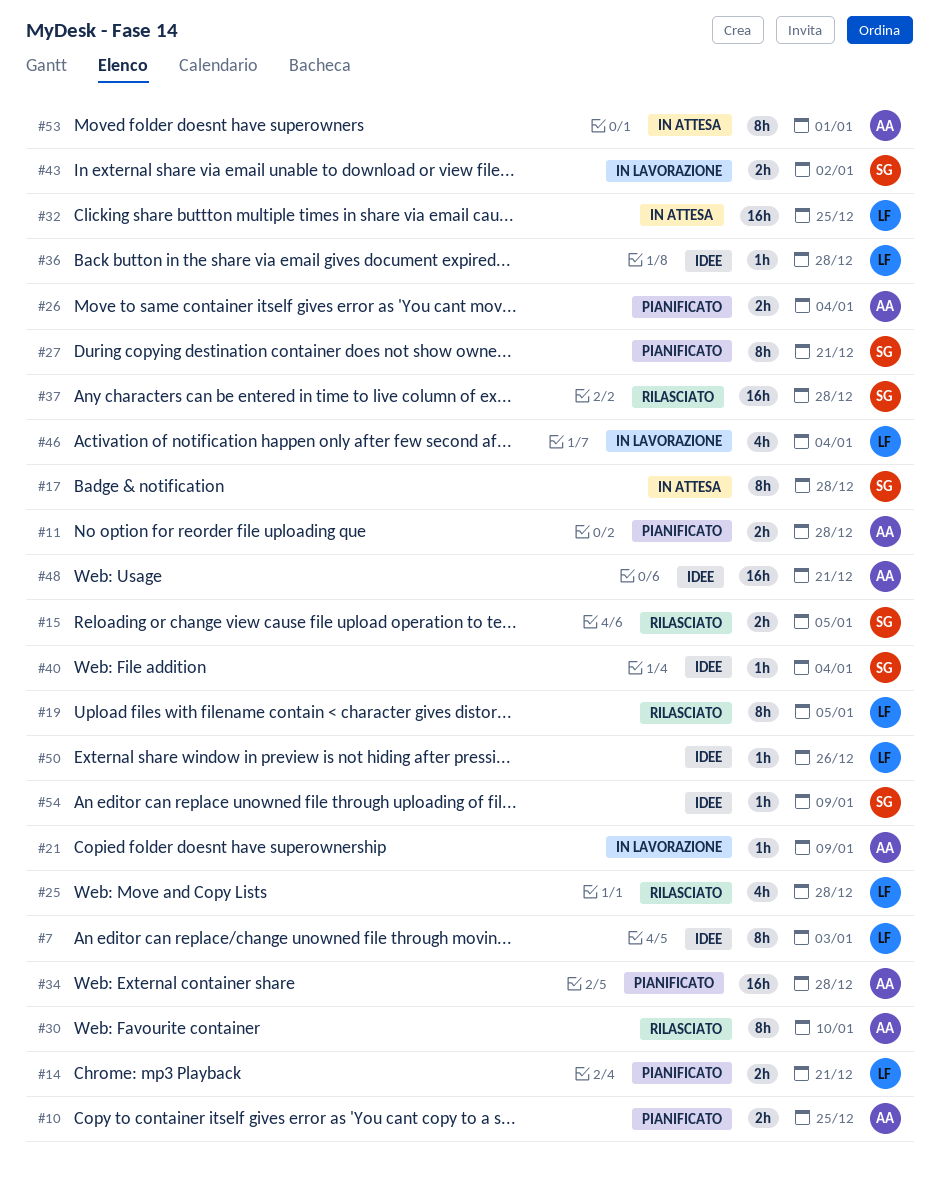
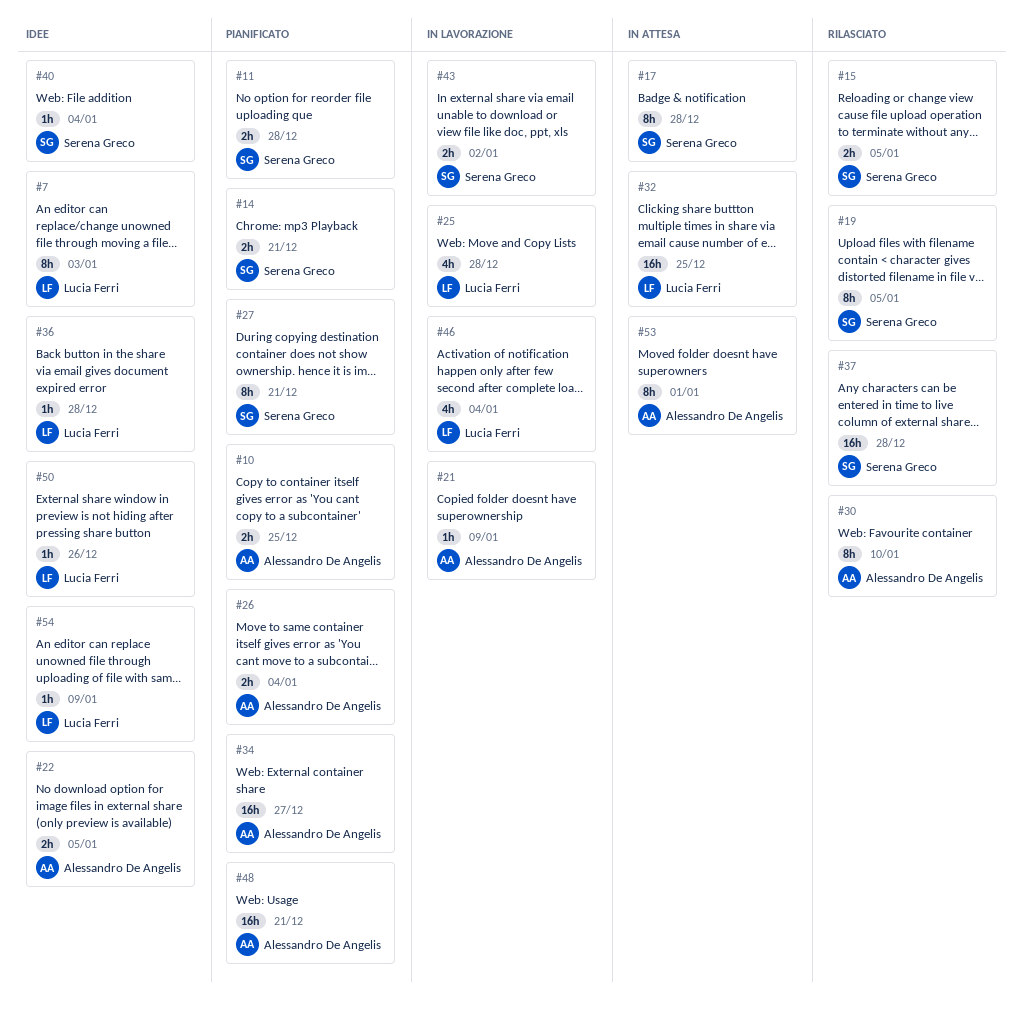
#11, owner: Alessandro De Angelis -> Serena Greco
#14, owner: Lucia Ferri -> Serena Greco
#19, owner: Lucia Ferri -> Serena Greco
#22: none -> present
#25, status: Rilasciato -> In lavorazione
#34, due: Dec 28 -> Dec 27
#48, status: Idee -> Pianificato
#54, owner: Serena Greco -> Lucia Ferri

